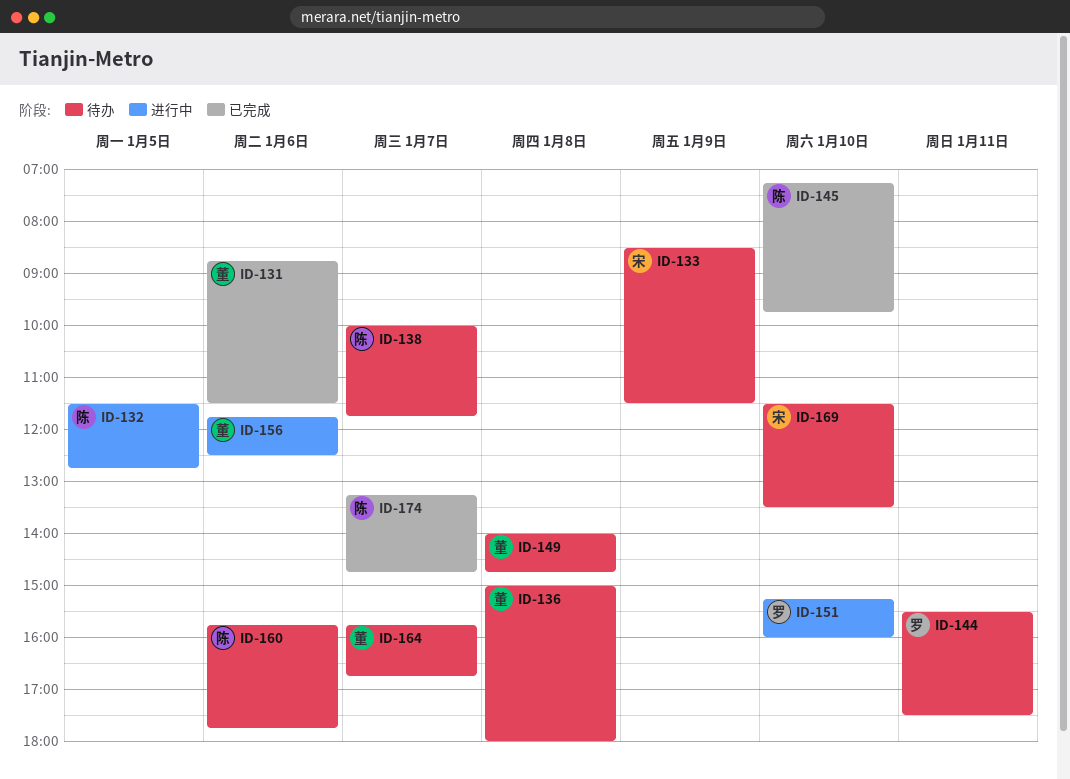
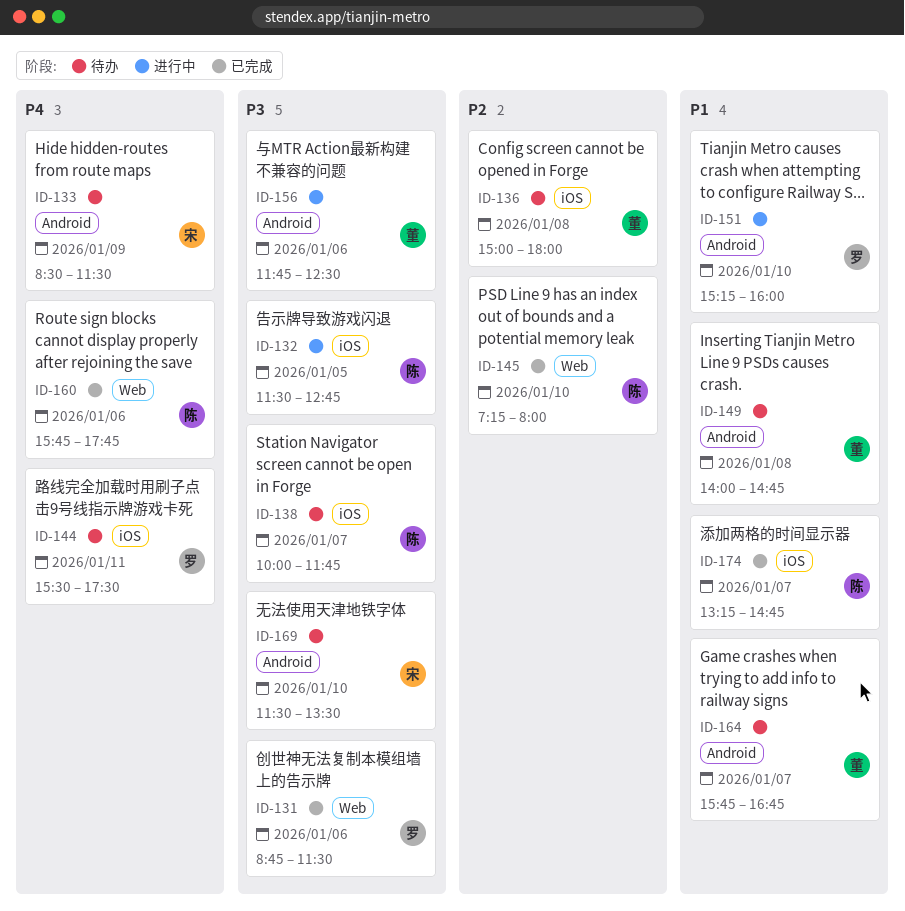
ID-131, owner: 董 -> 罗
ID-145, ends: 09:45 -> 08:00
ID-160, status: 待办 -> 已完成

